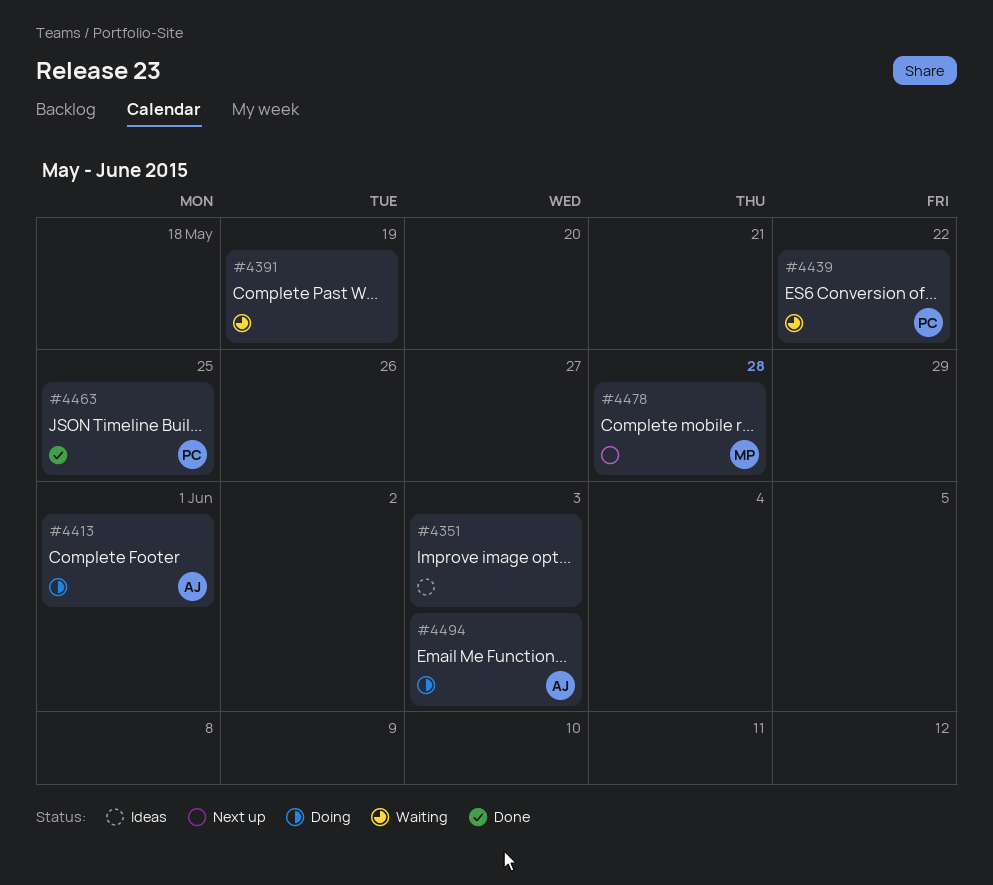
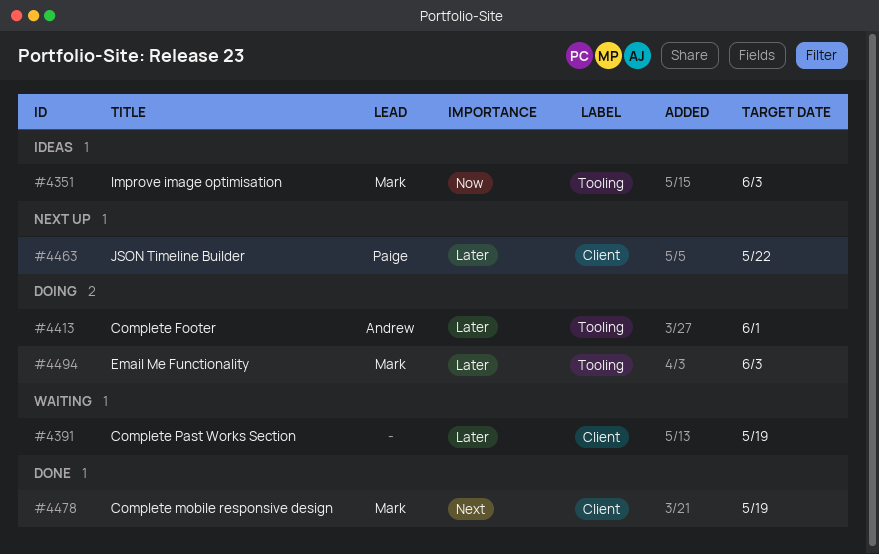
#4351, owner: none -> Mark
#4439: present -> none
#4463, status: Done -> Next up
#4463, due: May 25 -> May 22
#4478, status: Next up -> Done
#4478, due: May 28 -> May 19
#4494, owner: Andrew -> Mark

